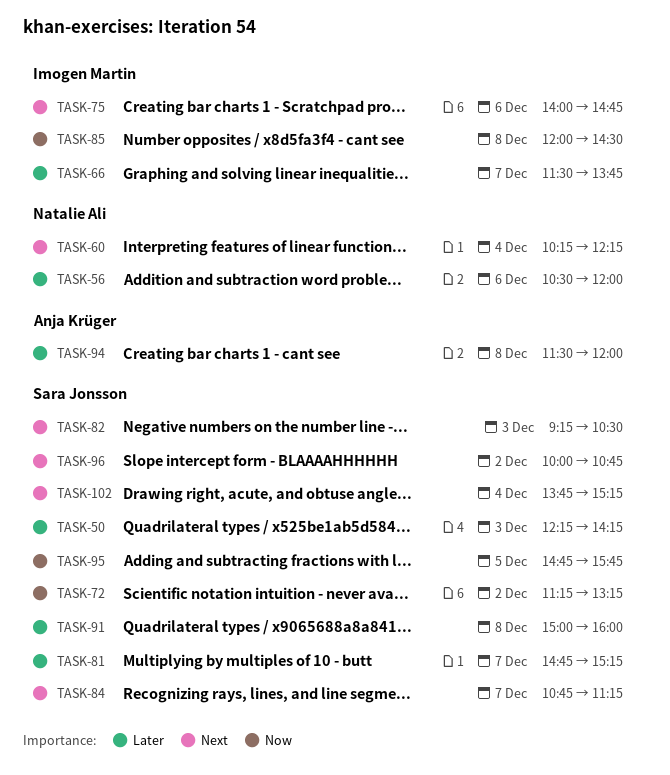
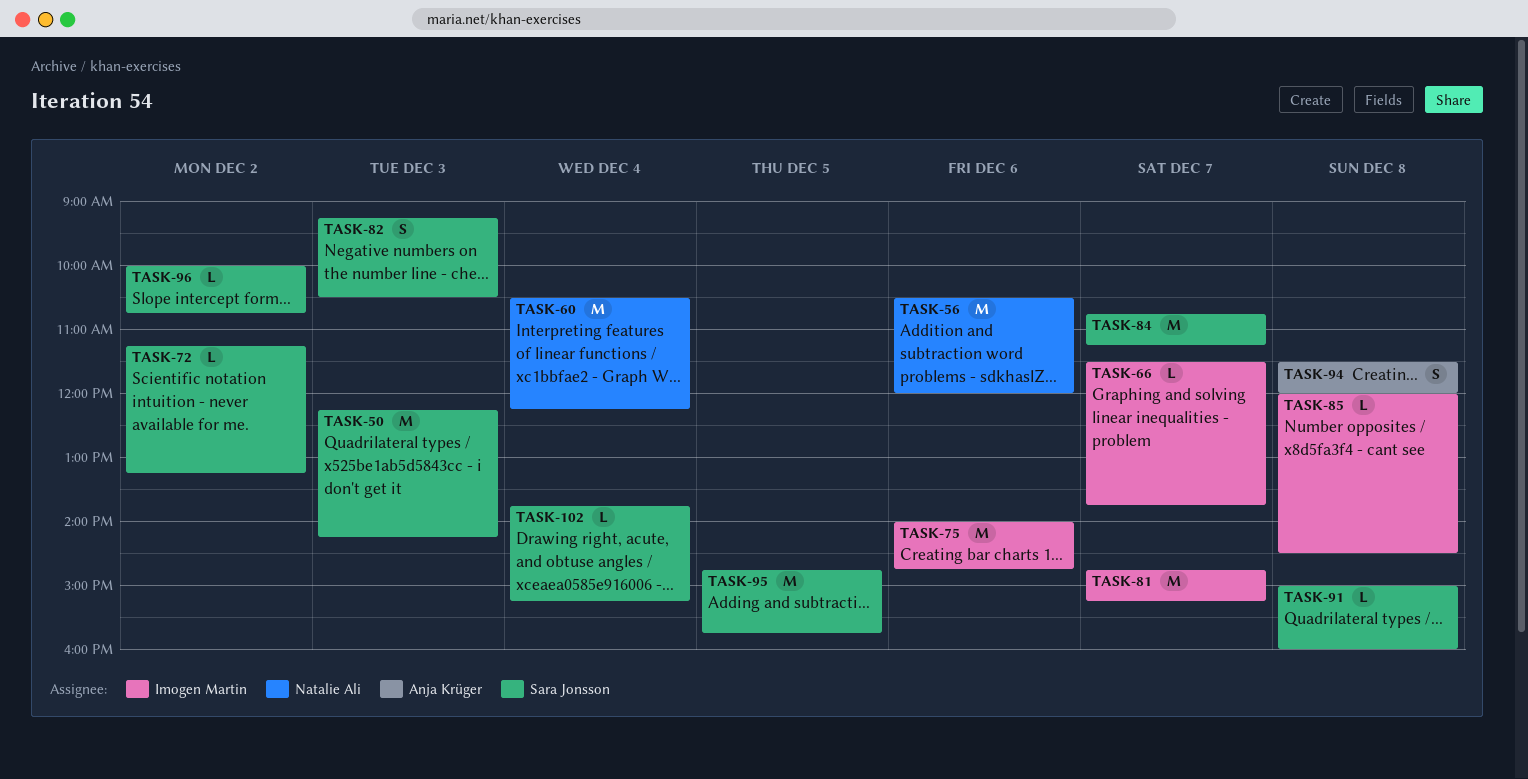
TASK-60, begins: 10:15 -> 10:30
TASK-81, owner: Sara Jonsson -> Imogen Martin

